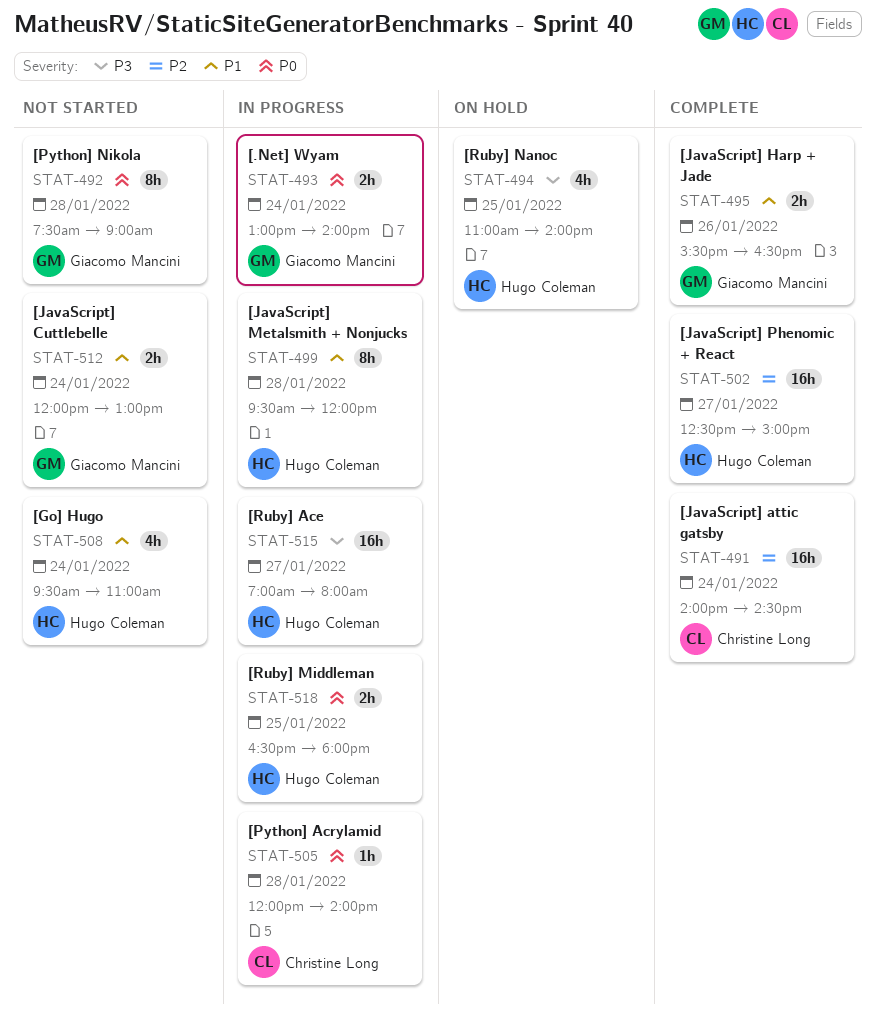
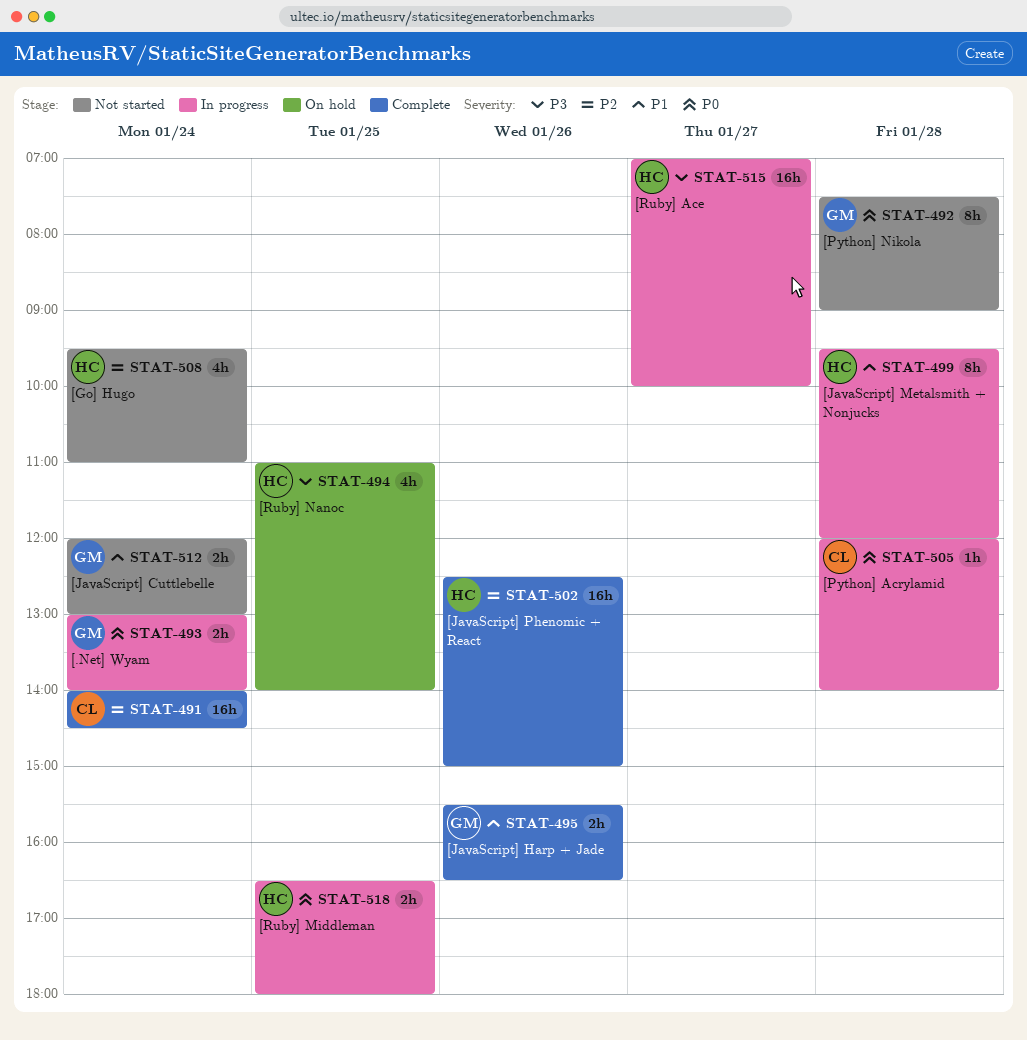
STAT-502, day: Jan 27 -> Jan 26
STAT-508, priority: P1 -> P2
STAT-515, ends: 08:00 -> 10:00

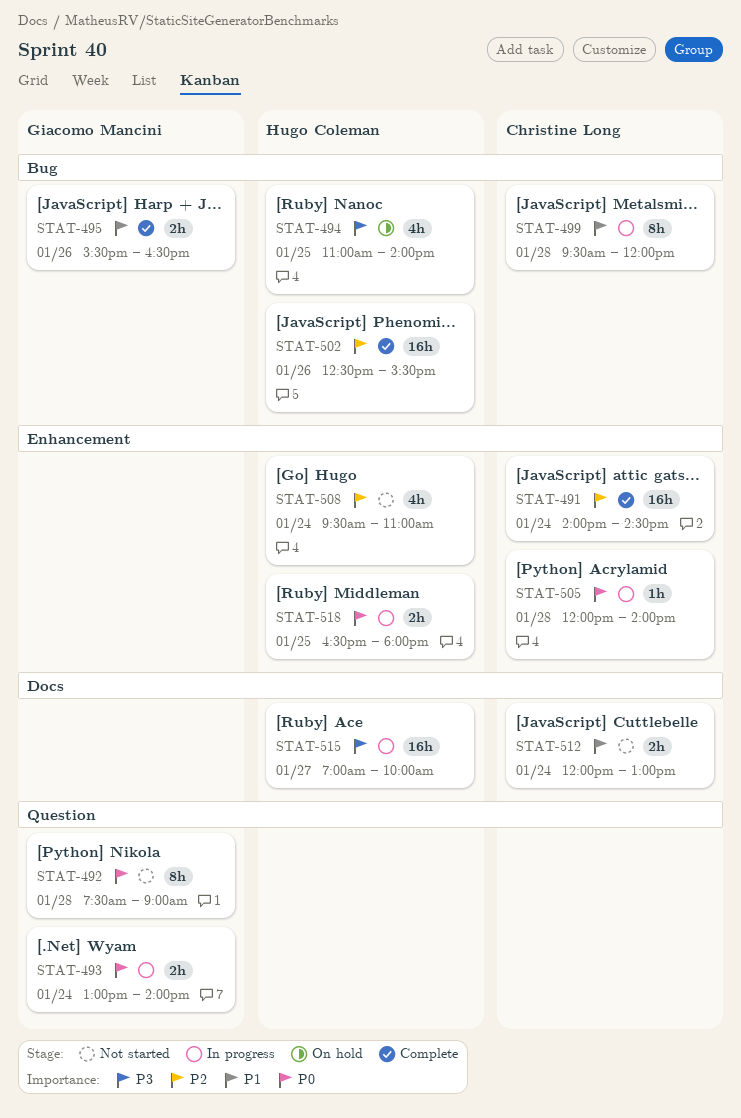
STAT-499, owner: Hugo Coleman -> Christine Long
STAT-502, ends: 15:00 -> 15:30
STAT-512, owner: Giacomo Mancini -> Christine Long

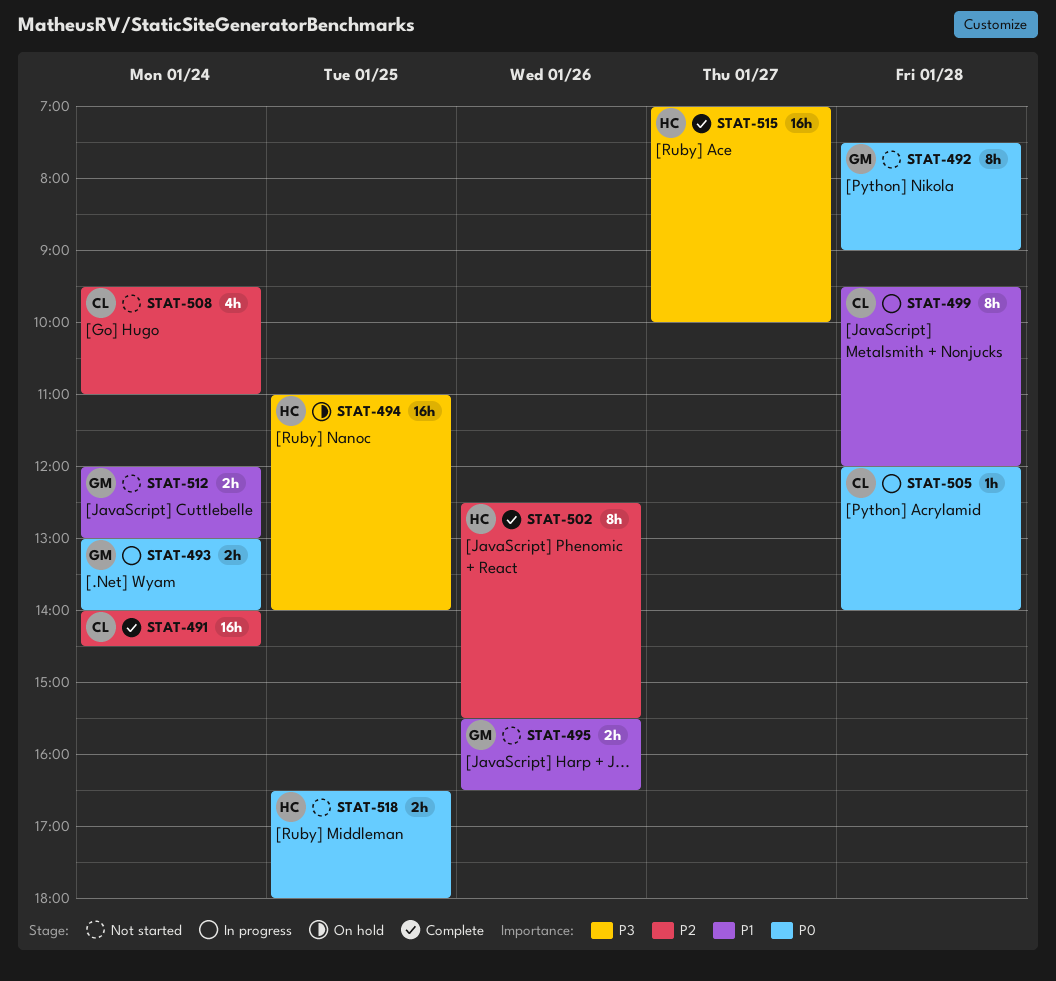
STAT-494, estimate: 4h -> 16h
STAT-495, status: Complete -> Not started
STAT-502, estimate: 16h -> 8h
STAT-508, owner: Hugo Coleman -> Christine Long
STAT-512, owner: Christine Long -> Giacomo Mancini
STAT-515, status: In progress -> Complete
STAT-518, status: In progress -> Not started

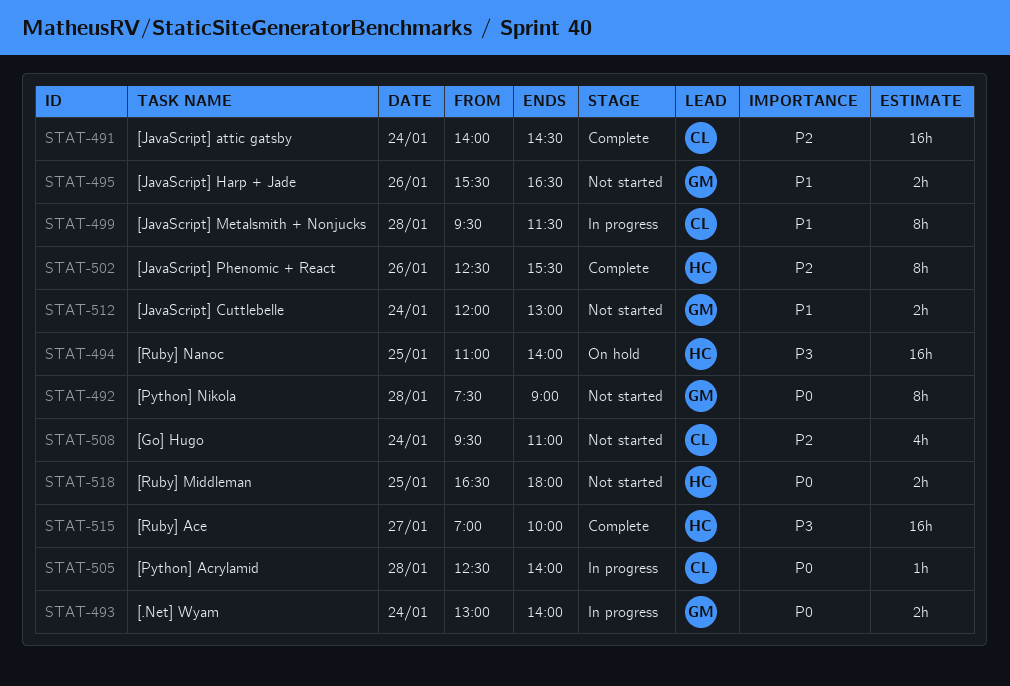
STAT-499, ends: 12:00 -> 11:30
STAT-505, begins: 12:00 -> 12:30

